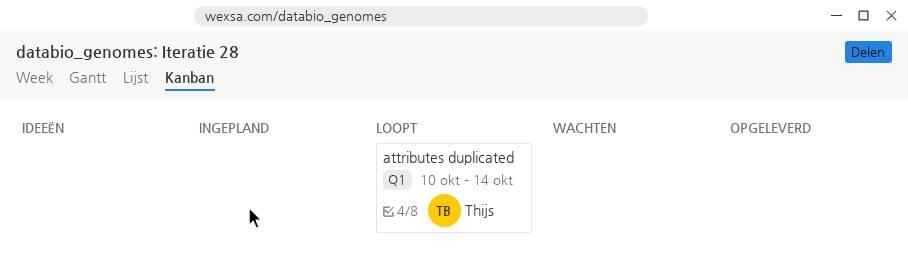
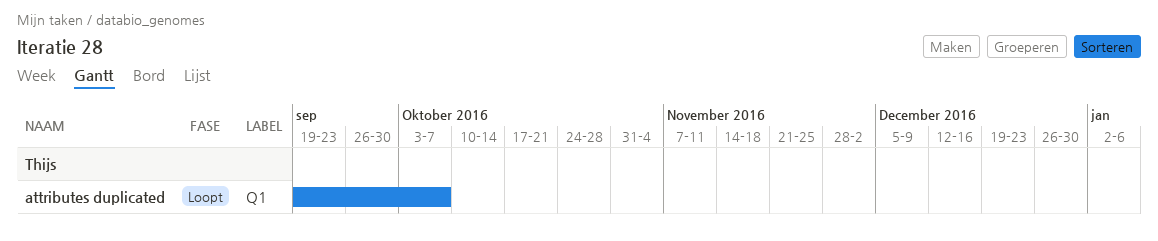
attributes duplicated, start: Oct 10 -> Sep 19
attributes duplicated, due: Oct 14 -> Oct 7

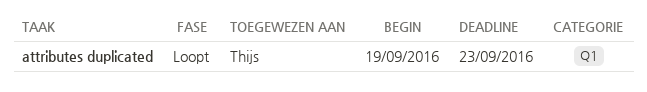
attributes duplicated, due: Oct 7 -> Sep 23

